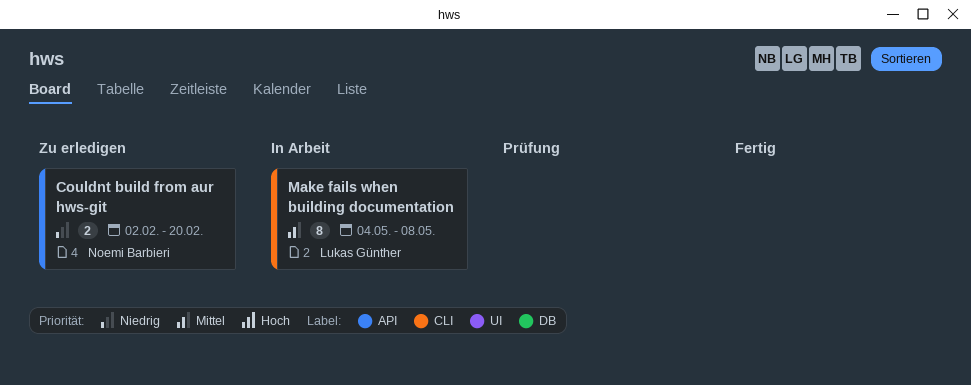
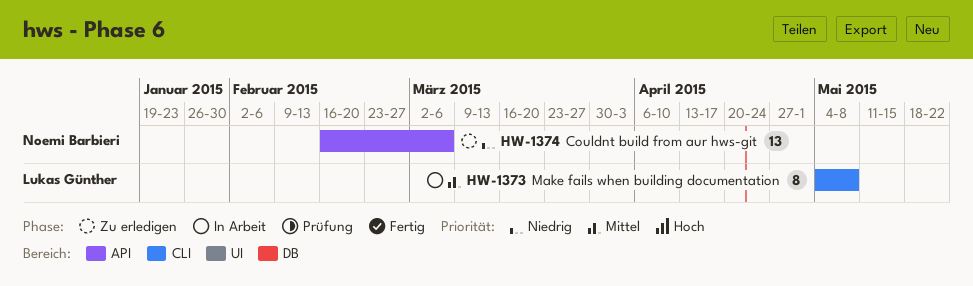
Couldnt build from aur hws-git, estimate: 2 -> 13
Couldnt build from aur hws-git, start: Feb 2 -> Feb 16
Couldnt build from aur hws-git, due: Feb 20 -> Mar 6

